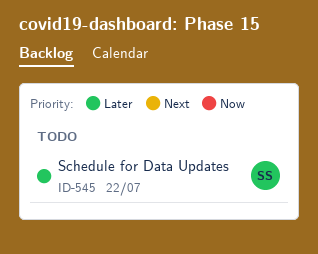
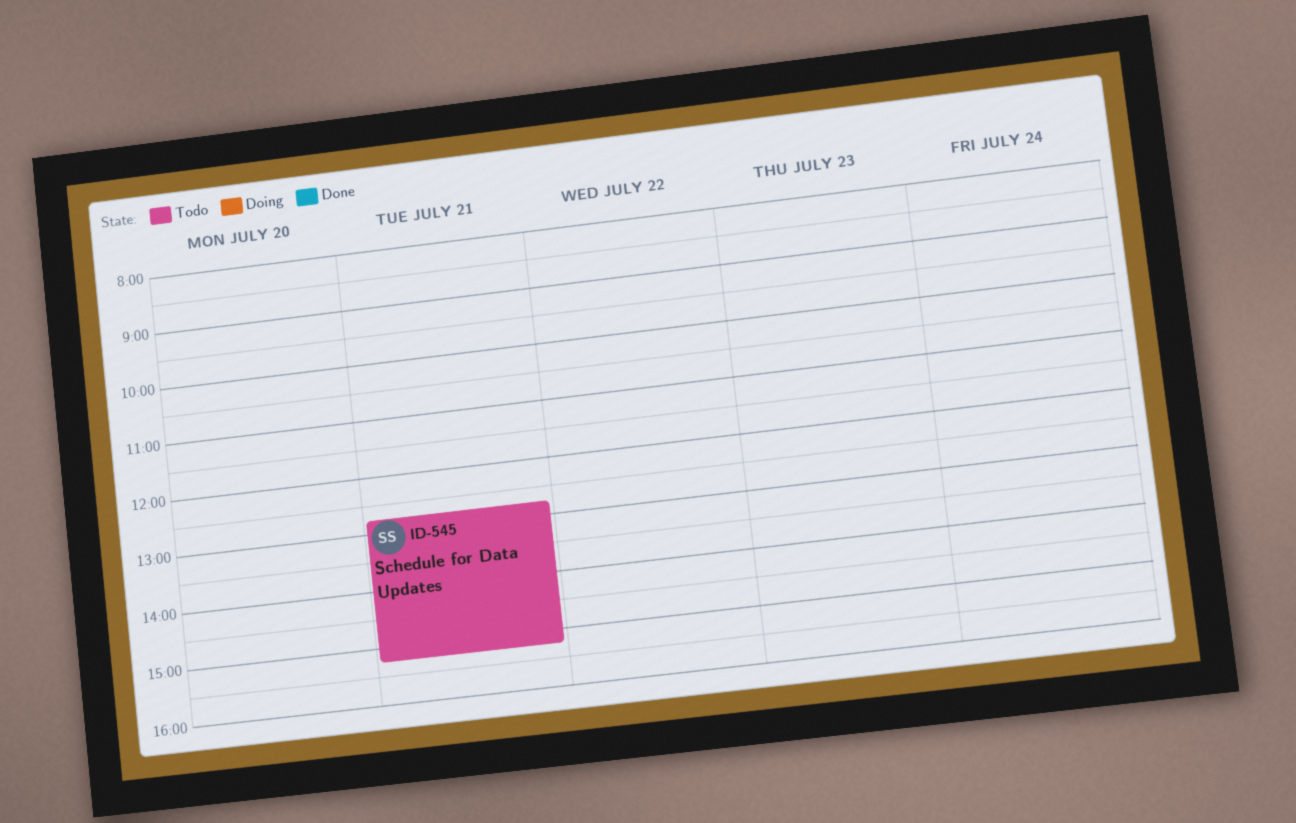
ID-545, day: Jul 22 -> Jul 21

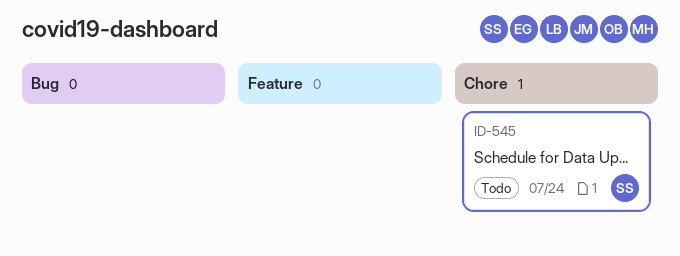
ID-545, day: Jul 21 -> Jul 24

